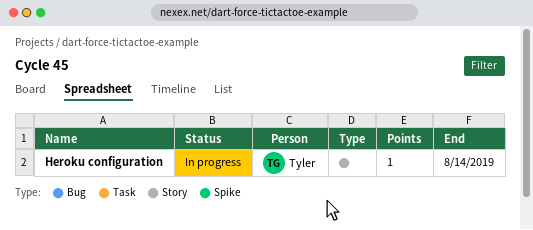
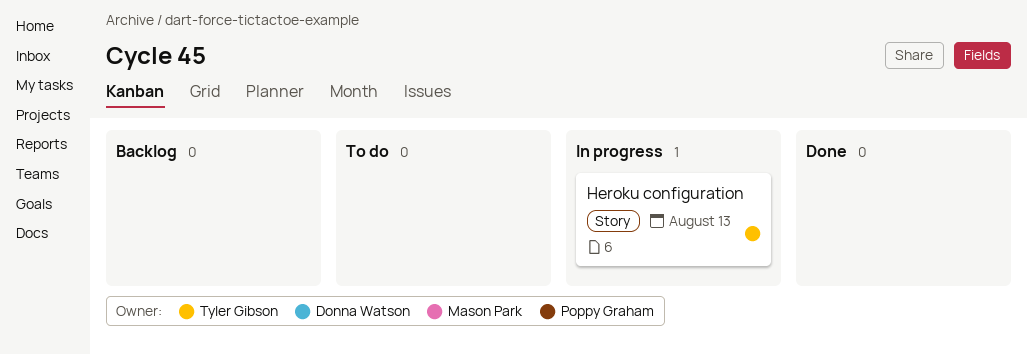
Heroku configuration, due: Aug 14 -> Aug 13

